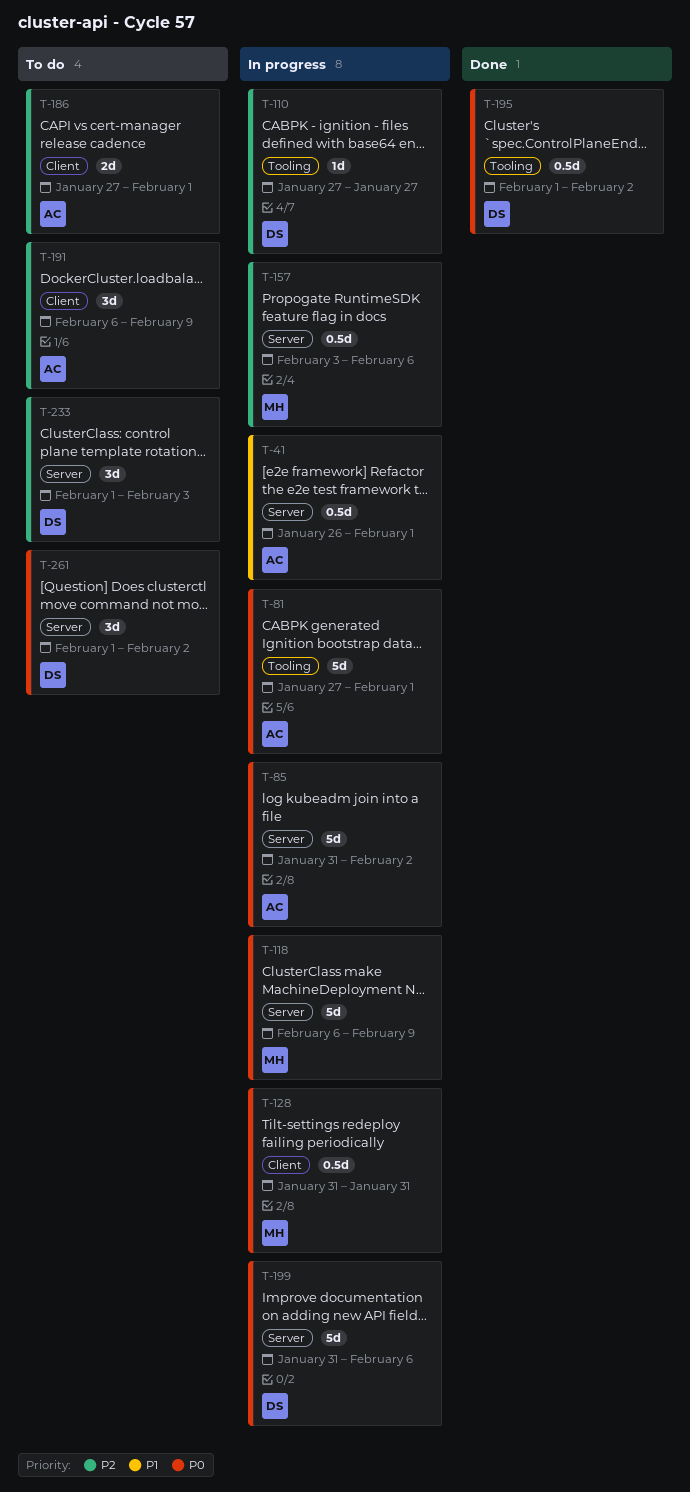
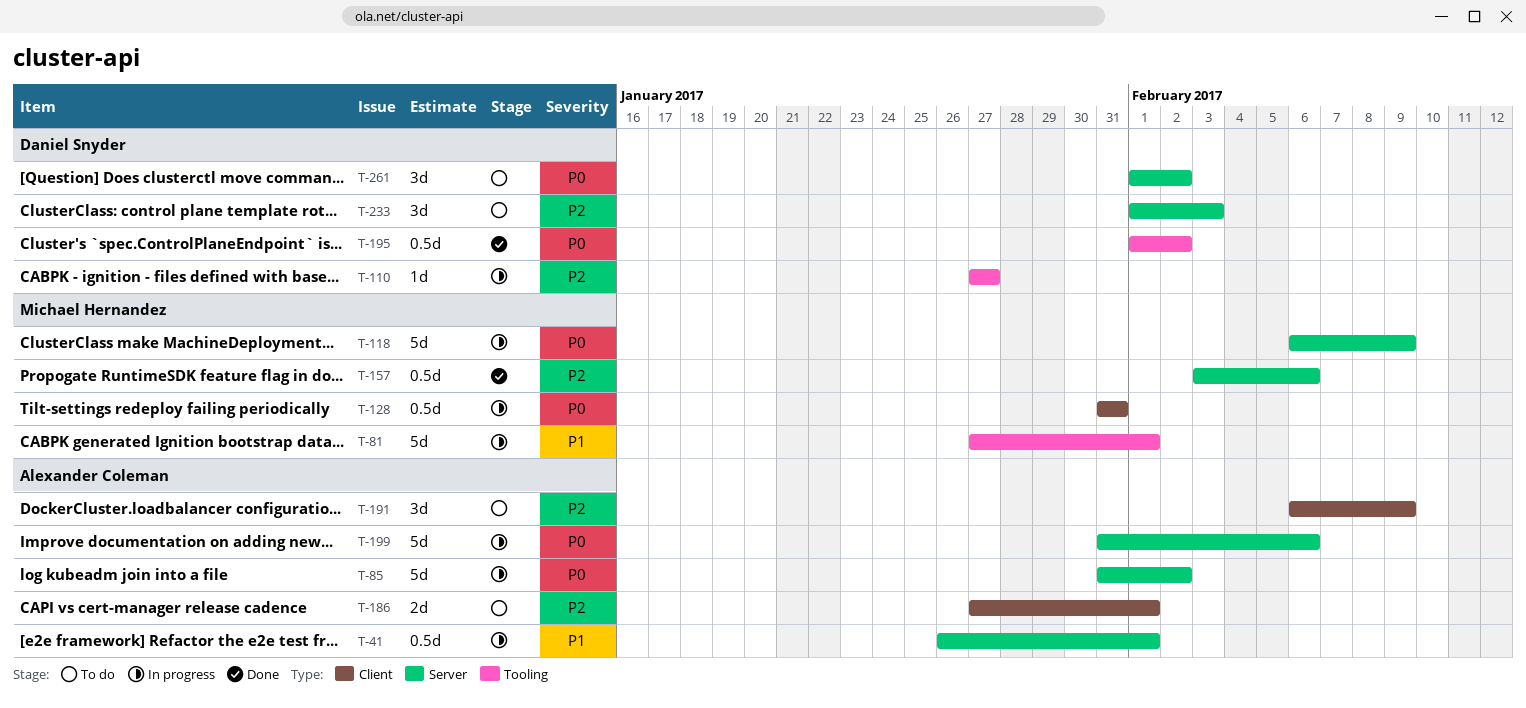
T-81, owner: Alexander Coleman -> Michael Hernandez
T-81, priority: P0 -> P1
T-157, status: In progress -> Done
T-199, owner: Daniel Snyder -> Alexander Coleman

